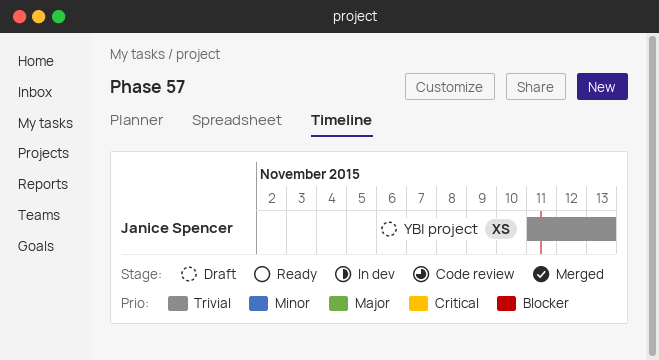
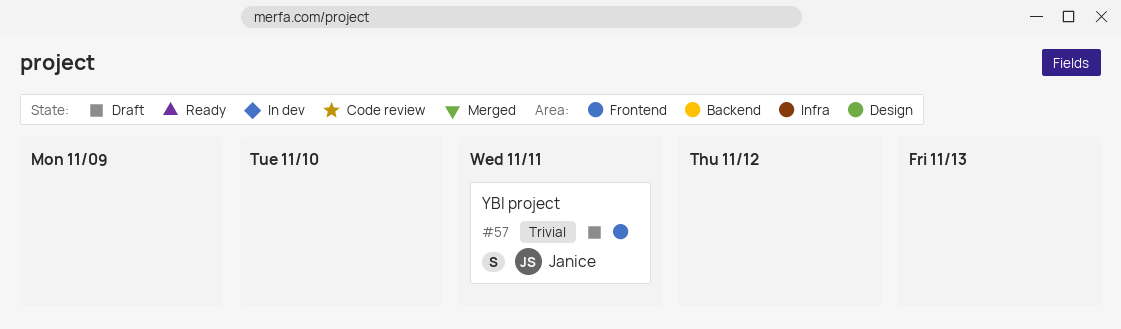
YBI project, estimate: XS -> S
YBI project, due: Nov 13 -> Nov 11

